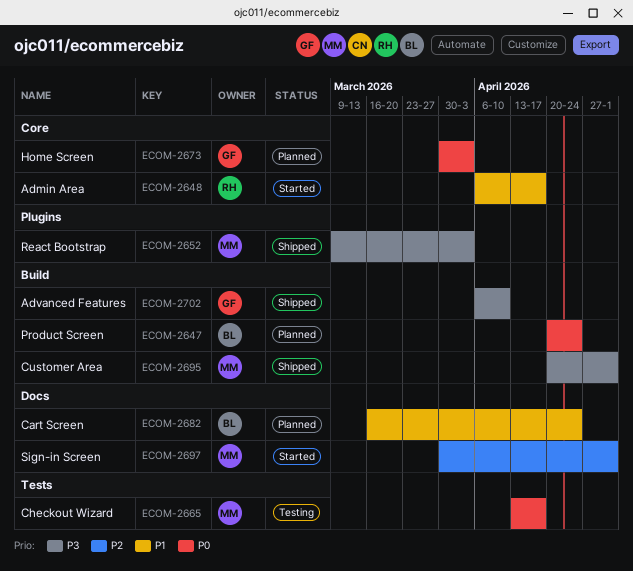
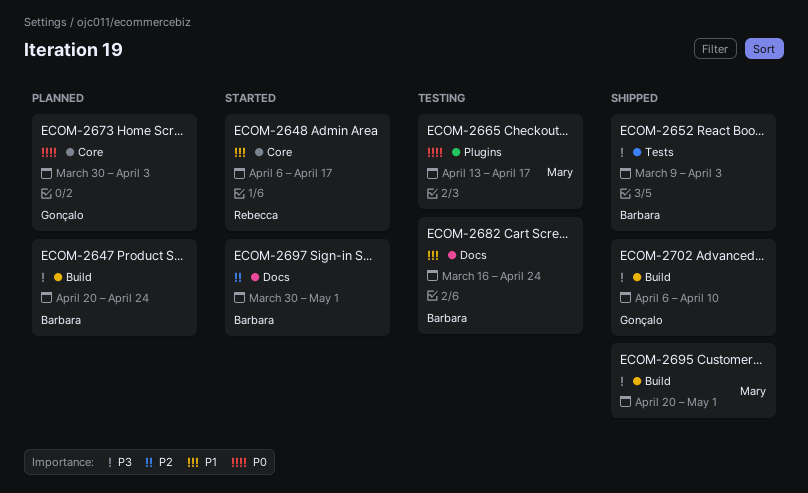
ECOM-2647, priority: P0 -> P3
ECOM-2652, owner: Mary -> Barbara
ECOM-2652, label: Plugins -> Tests
ECOM-2665, label: Tests -> Plugins
ECOM-2682, status: Planned -> Testing
ECOM-2697, owner: Mary -> Barbara

